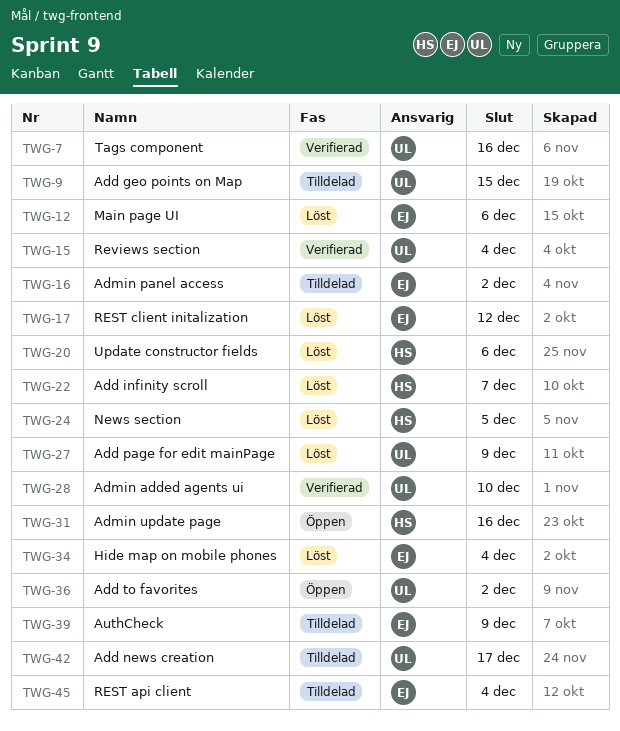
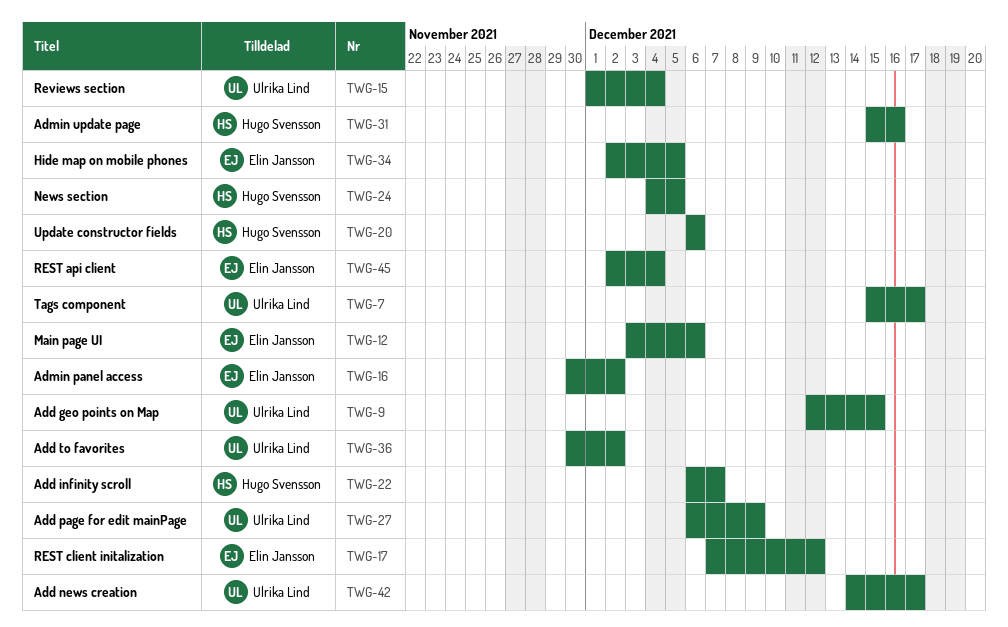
TWG-7, due: Dec 16 -> Dec 17
TWG-28: present -> none
TWG-34, due: Dec 4 -> Dec 5
TWG-39: present -> none

